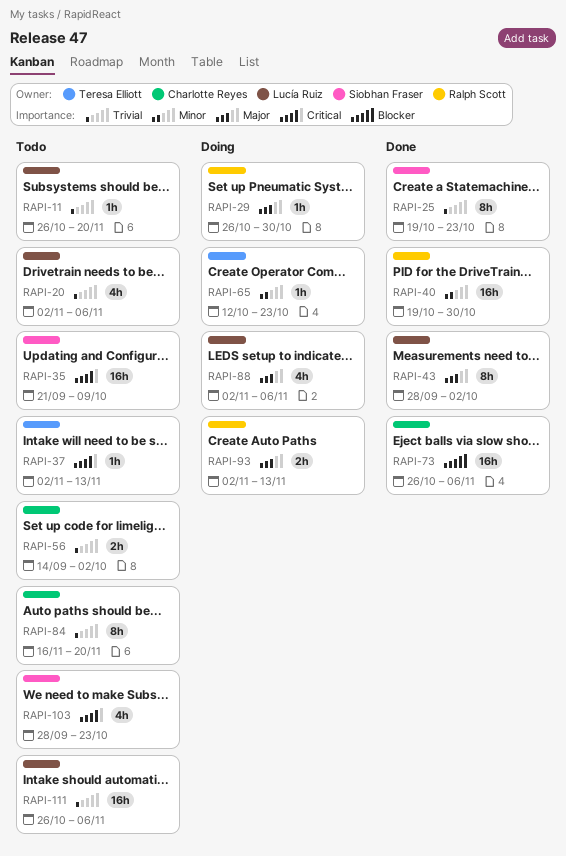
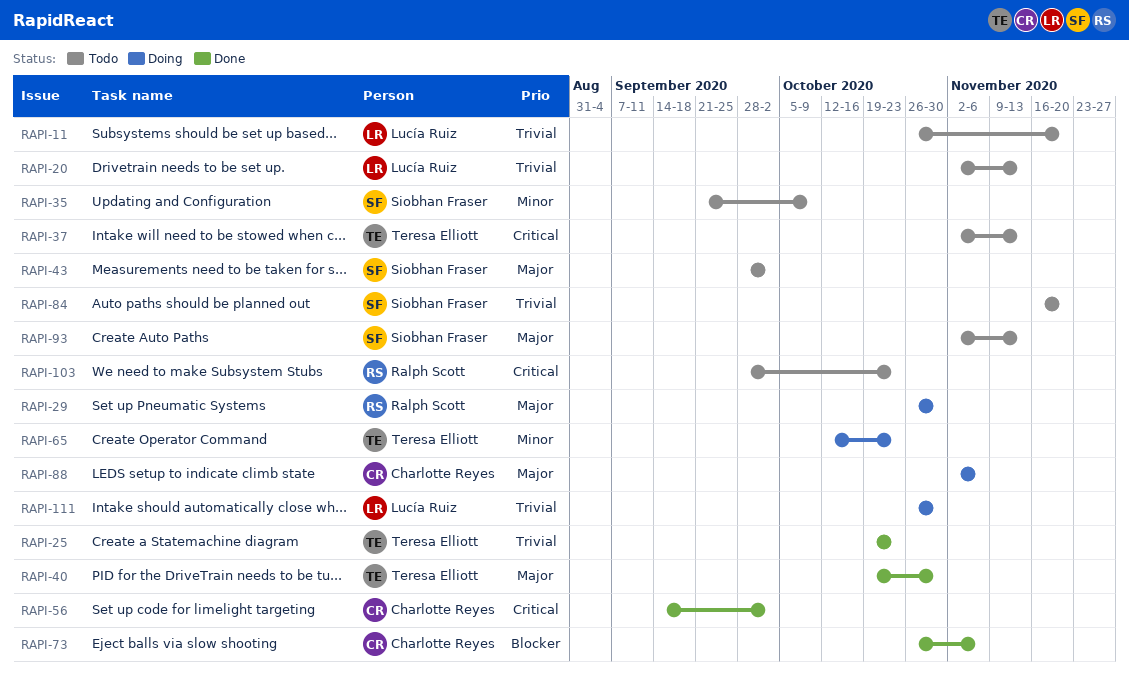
RAPI-20, due: Nov 6 -> Nov 13
RAPI-25, owner: Siobhan Fraser -> Teresa Elliott
RAPI-35, priority: Critical -> Minor
RAPI-40, owner: Ralph Scott -> Teresa Elliott
RAPI-40, priority: Minor -> Major
RAPI-43, status: Done -> Todo
RAPI-43, owner: Lucía Ruiz -> Siobhan Fraser
RAPI-56, status: Todo -> Done
RAPI-56, priority: Trivial -> Critical
RAPI-84, owner: Charlotte Reyes -> Siobhan Fraser
RAPI-88, owner: Lucía Ruiz -> Charlotte Reyes
RAPI-93, status: Doing -> Todo
RAPI-93, owner: Ralph Scott -> Siobhan Fraser
RAPI-103, owner: Siobhan Fraser -> Ralph Scott
RAPI-111, status: Todo -> Doing
RAPI-111, due: Nov 6 -> Oct 30

